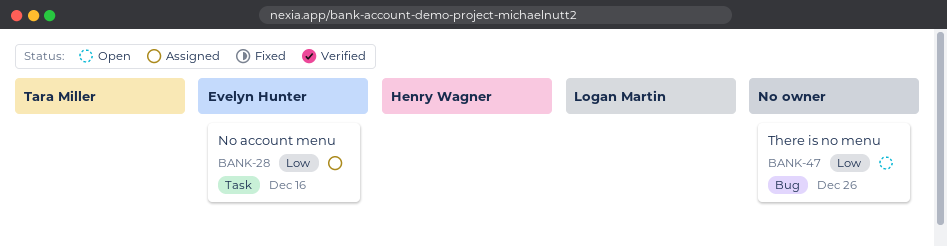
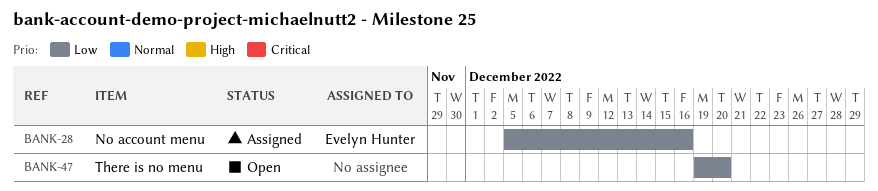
BANK-47, due: Dec 26 -> Dec 20

